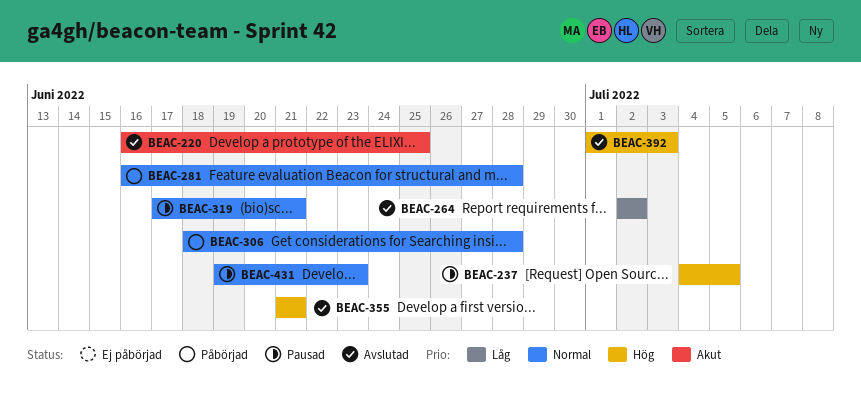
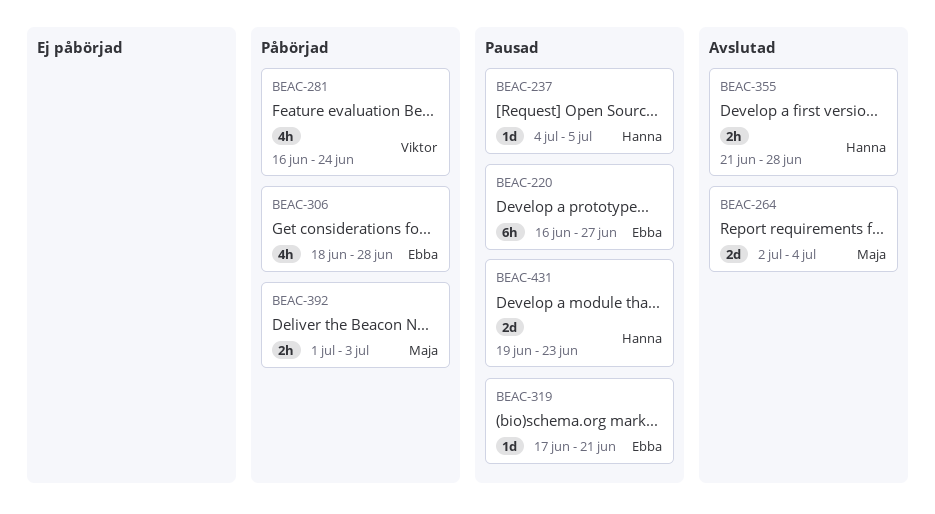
BEAC-220, status: Avslutad -> Pausad
BEAC-220, due: Jun 25 -> Jun 27
BEAC-264, due: Jul 2 -> Jul 4
BEAC-281, due: Jun 28 -> Jun 24
BEAC-355, due: Jun 21 -> Jun 28
BEAC-392, status: Avslutad -> Påbörjad

